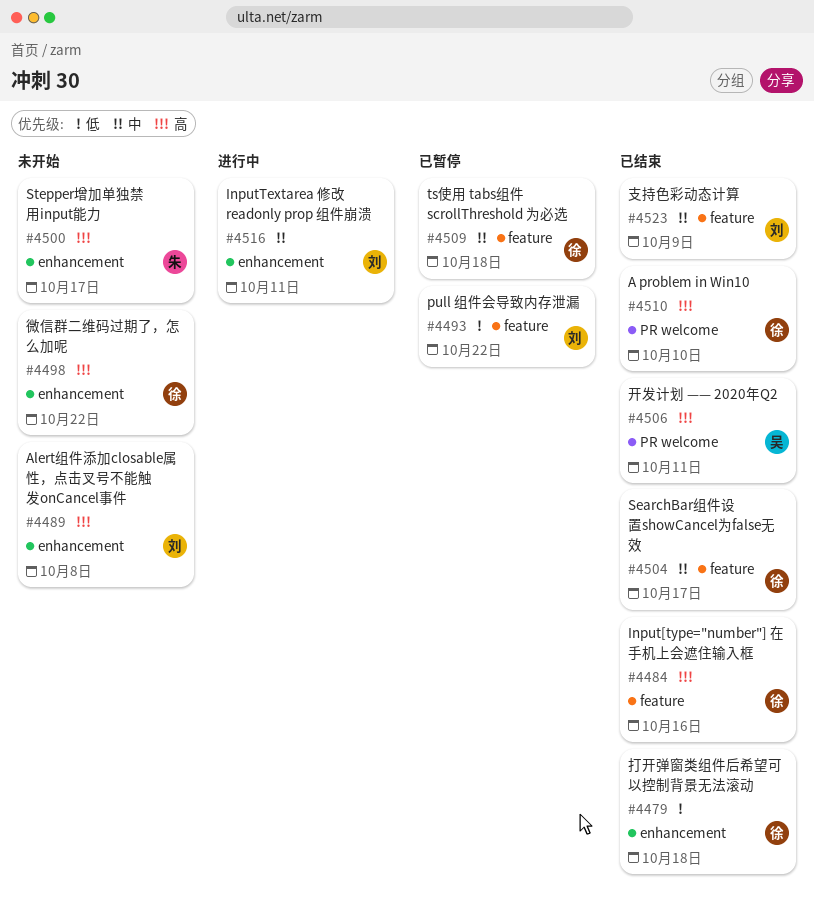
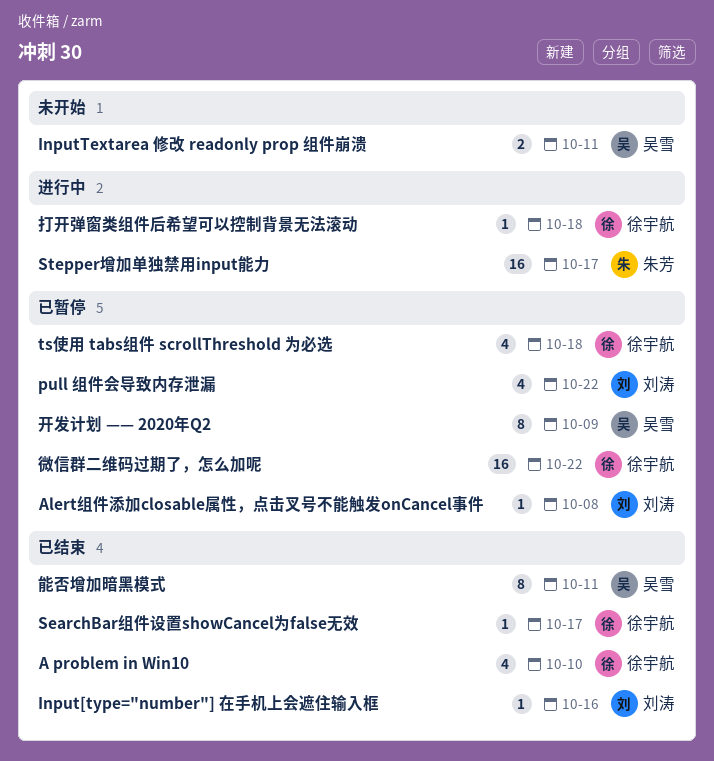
Alert组件添加closable属性，点击叉号不能触发onCancel事件, status: 未开始 -> 已暂停
Input[type="number"] 在手机上会遮住输入框, owner: 徐宇航 -> 刘涛
InputTextarea 修改 readonly prop 组件崩溃, status: 进行中 -> 未开始
InputTextarea 修改 readonly prop 组件崩溃, owner: 刘涛 -> 吴雪
Stepper增加单独禁用input能力, status: 未开始 -> 进行中
开发计划 —— 2020年Q2, status: 已结束 -> 已暂停
开发计划 —— 2020年Q2, due: Oct 11 -> Oct 9
微信群二维码过期了，怎么加呢, status: 未开始 -> 已暂停
打开弹窗类组件后希望可以控制背景无法滚动, status: 已结束 -> 进行中
支持色彩动态计算: present -> none
能否增加暗黑模式: none -> present

